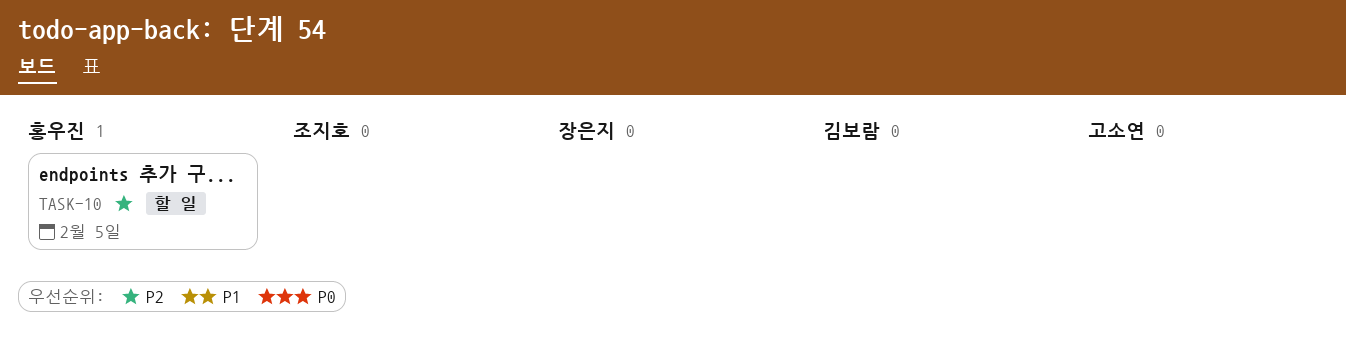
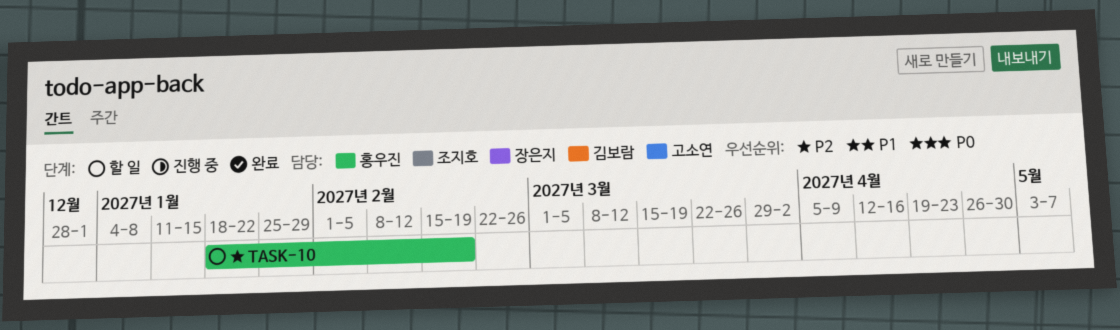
TASK-10, due: Feb 5 -> Feb 19

